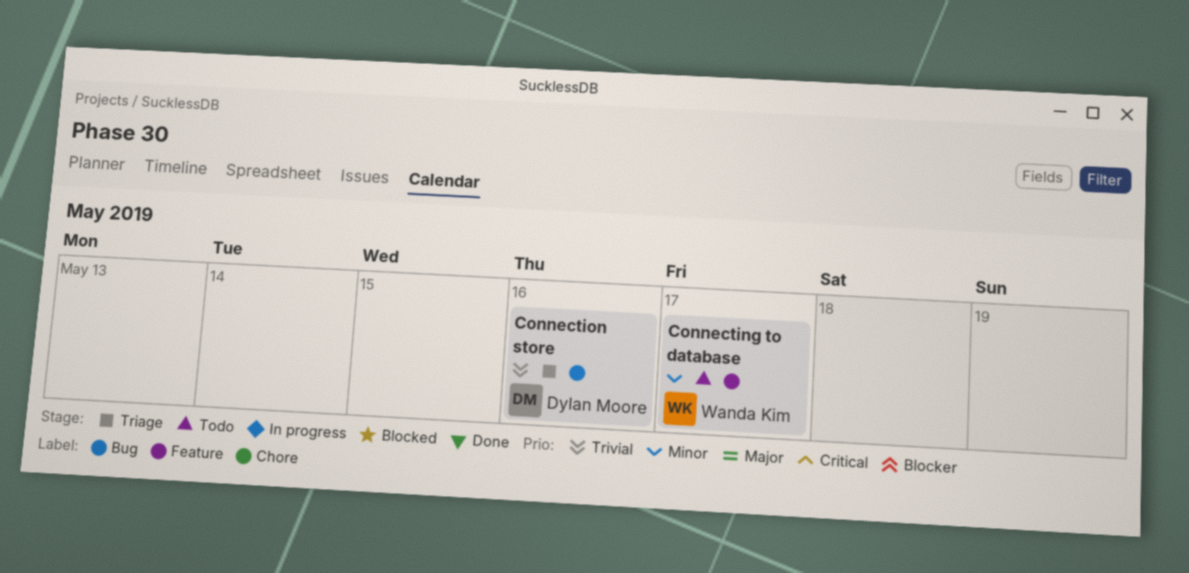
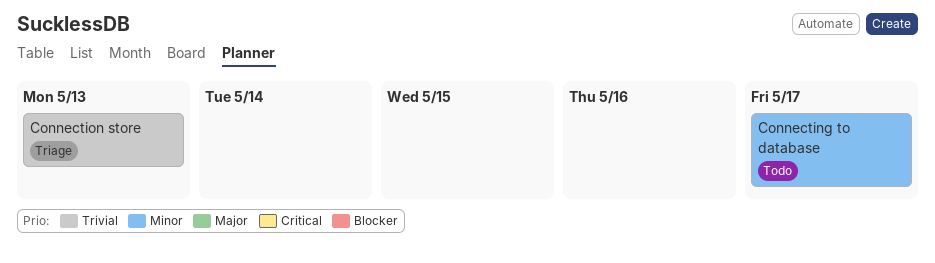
Connection store, due: May 16 -> May 13

